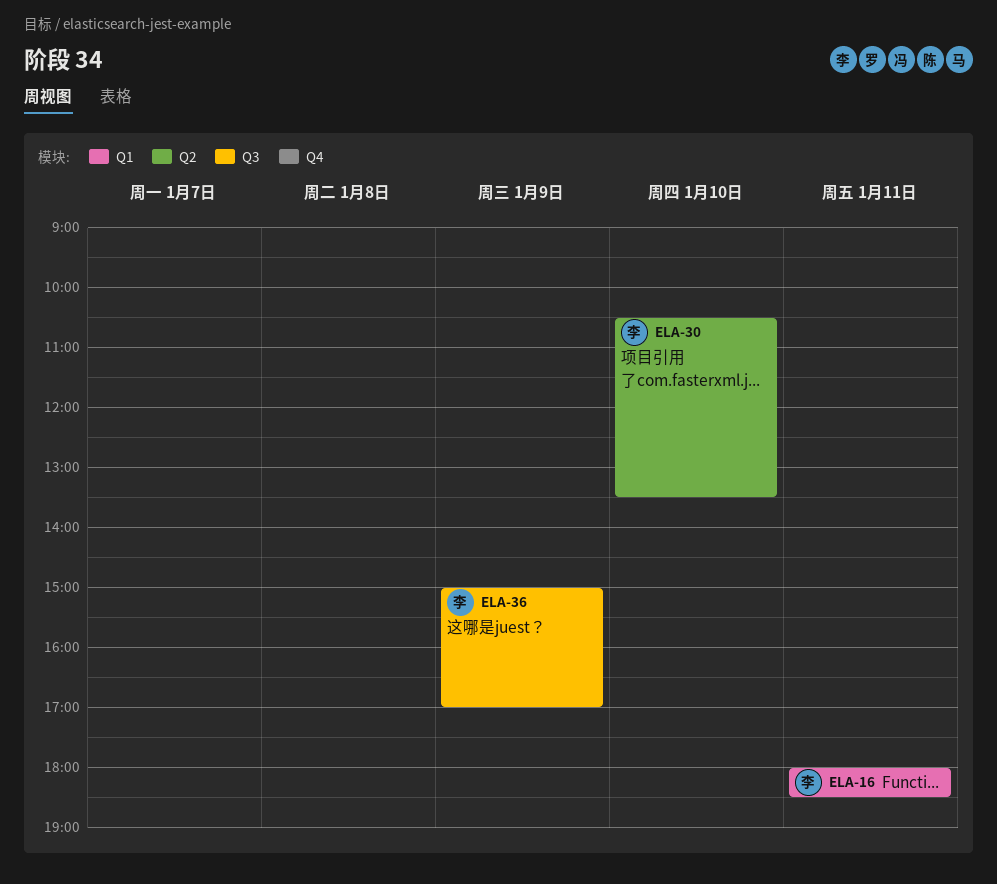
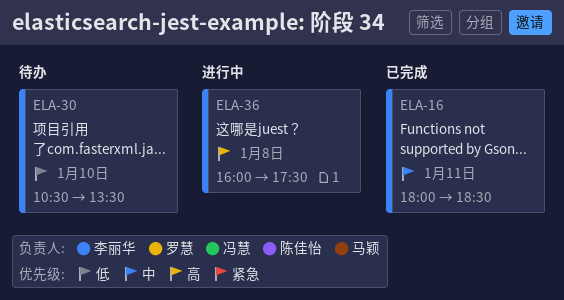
ELA-36, day: Jan 9 -> Jan 8
ELA-36, begins: 15:00 -> 16:00
ELA-36, ends: 17:00 -> 17:30

